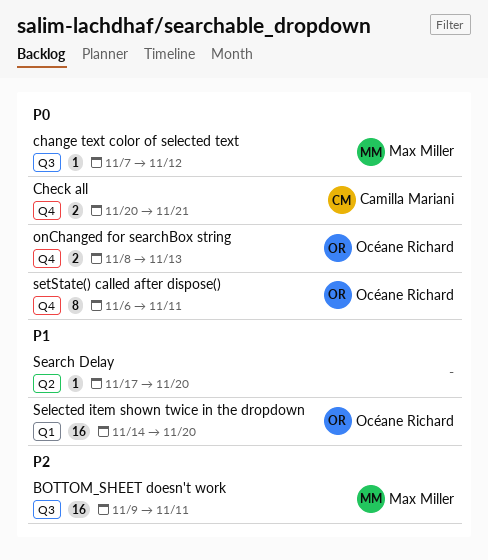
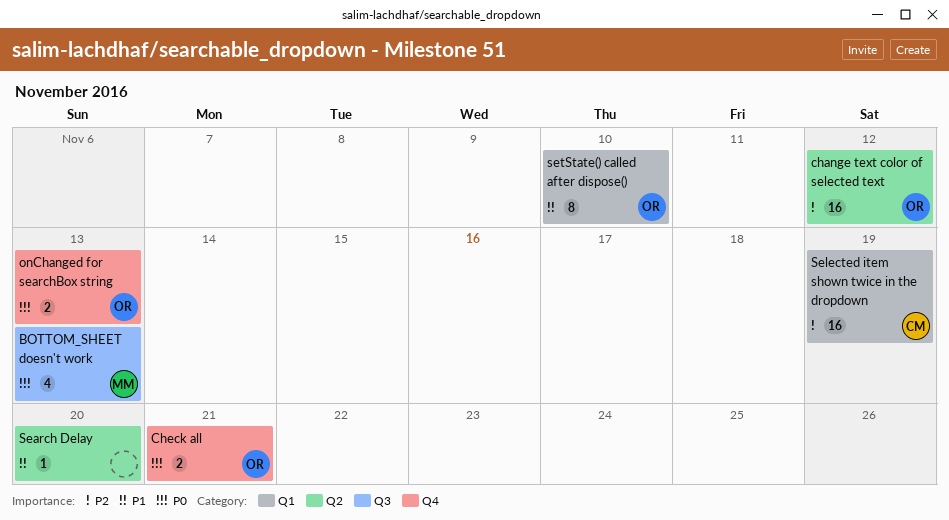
BOTTOM_SHEET doesn't work, priority: P2 -> P0
BOTTOM_SHEET doesn't work, estimate: 16 -> 4
BOTTOM_SHEET doesn't work, due: Nov 11 -> Nov 13
change text color of selected text, owner: Max Miller -> Océane Richard
change text color of selected text, priority: P0 -> P2
change text color of selected text, label: Q3 -> Q2
change text color of selected text, estimate: 1 -> 16
Check all, owner: Camilla Mariani -> Océane Richard
Selected item shown twice in the dropdown, owner: Océane Richard -> Camilla Mariani
Selected item shown twice in the dropdown, priority: P1 -> P2
Selected item shown twice in the dropdown, due: Nov 20 -> Nov 19
setState() called after dispose(), priority: P0 -> P1
setState() called after dispose(), label: Q4 -> Q1
setState() called after dispose(), due: Nov 11 -> Nov 10

